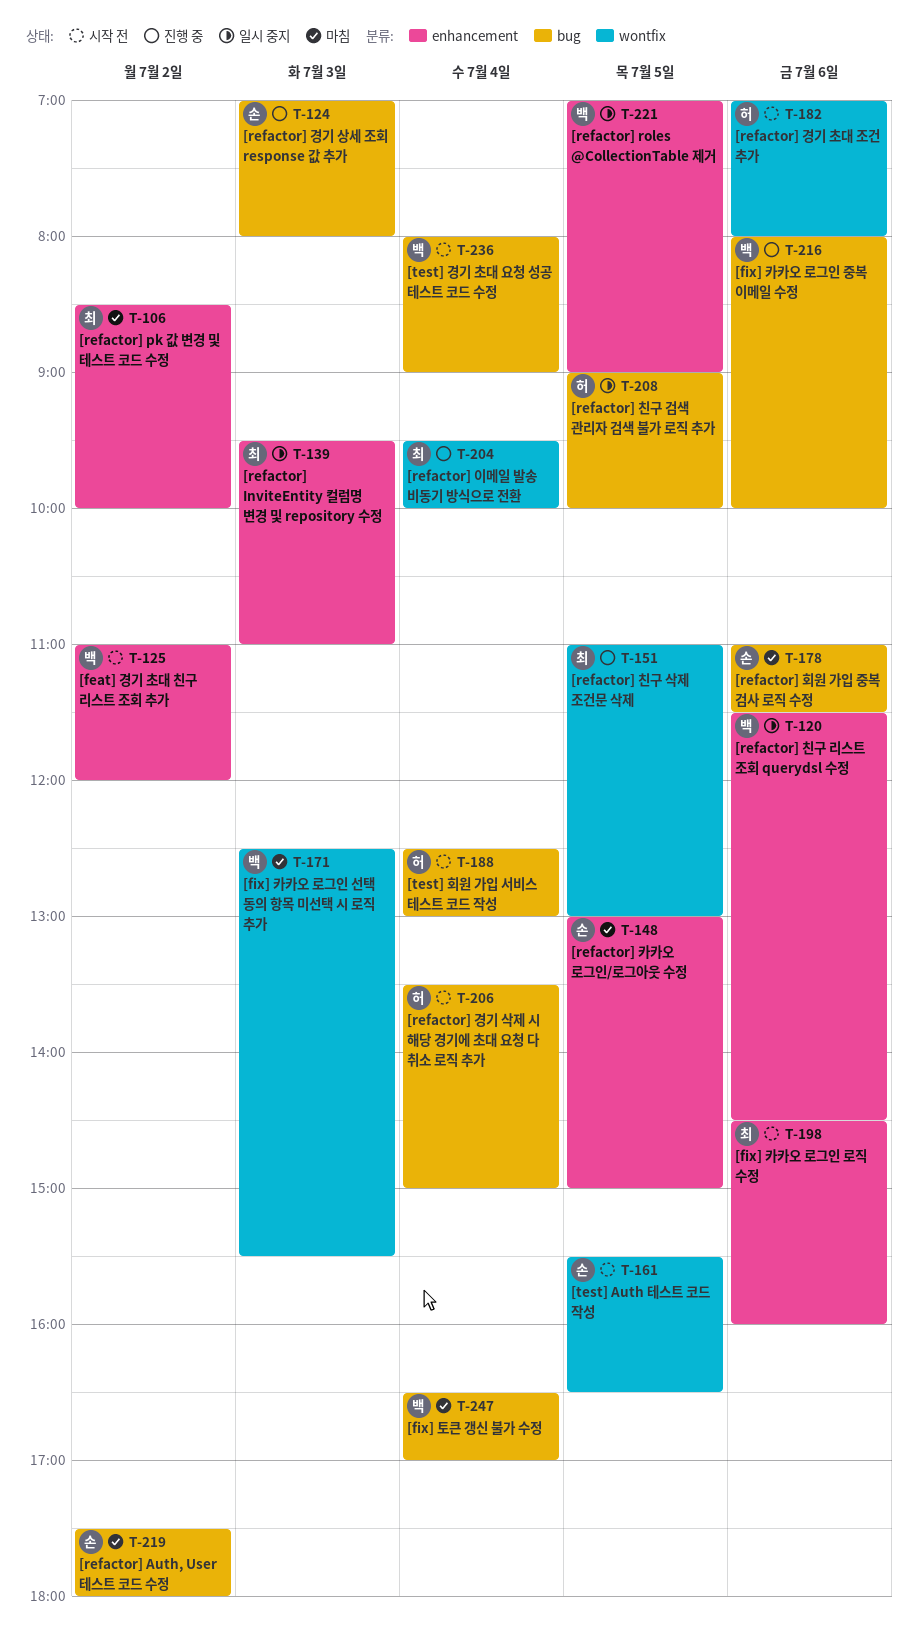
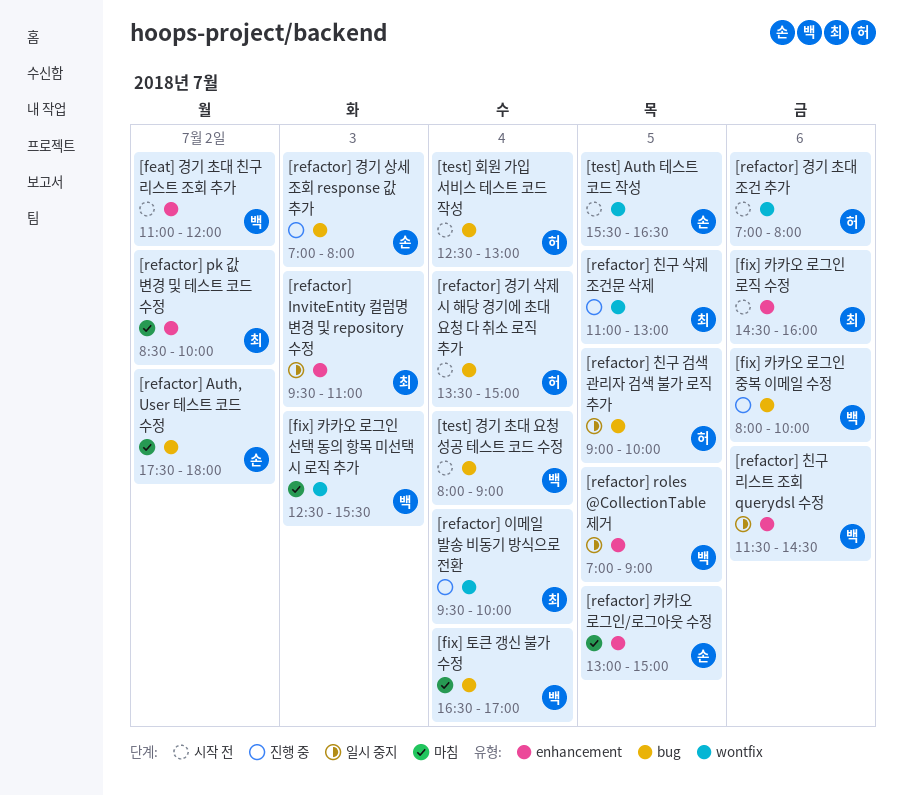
[refactor] 회원 가입 중복 검사 로직 수정: present -> none

